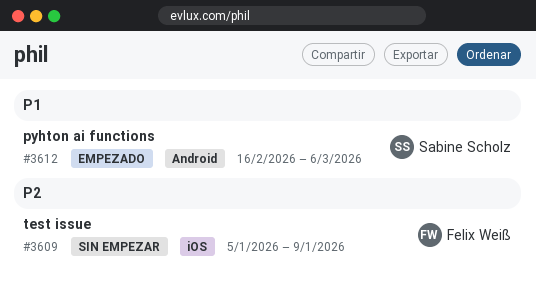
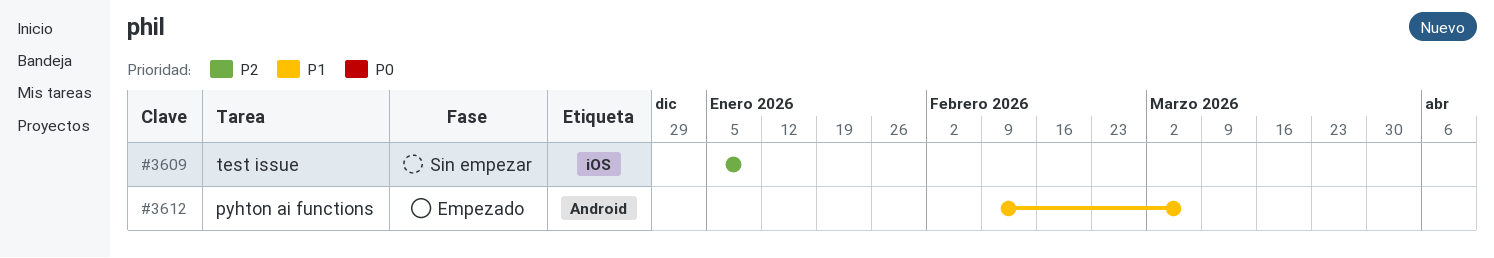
#3612, start: Feb 16 -> Feb 9

